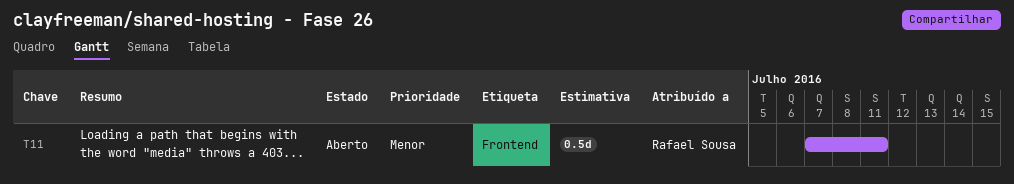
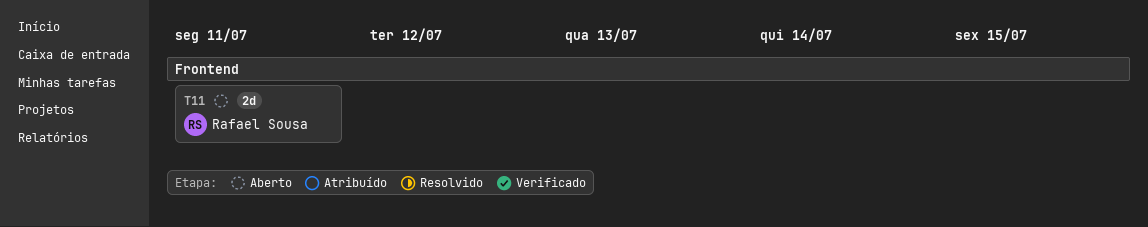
T11, estimate: 0.5d -> 2d

